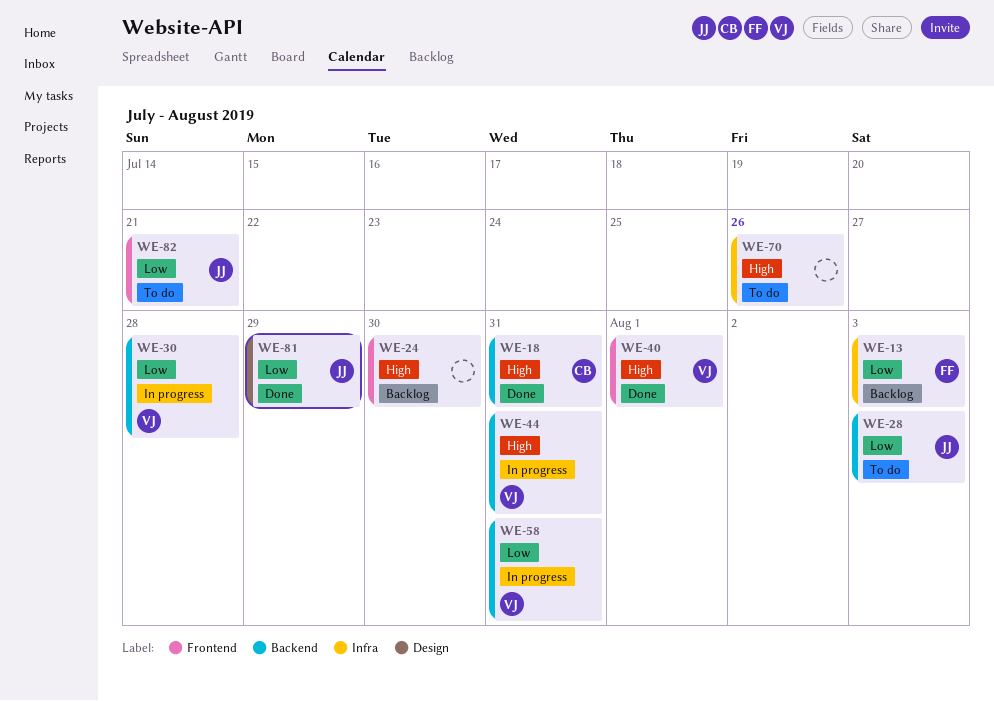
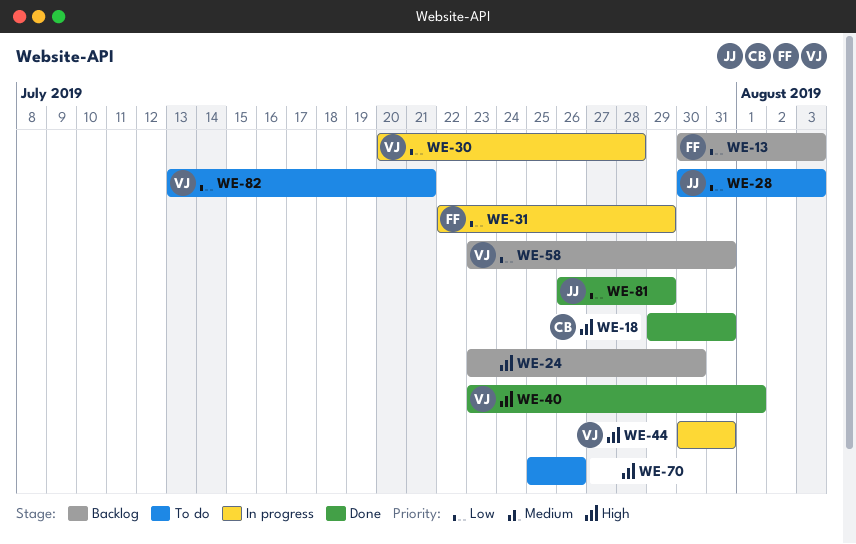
WE-31: none -> present
WE-58, status: In progress -> Backlog
WE-82, owner: JJ -> VJ

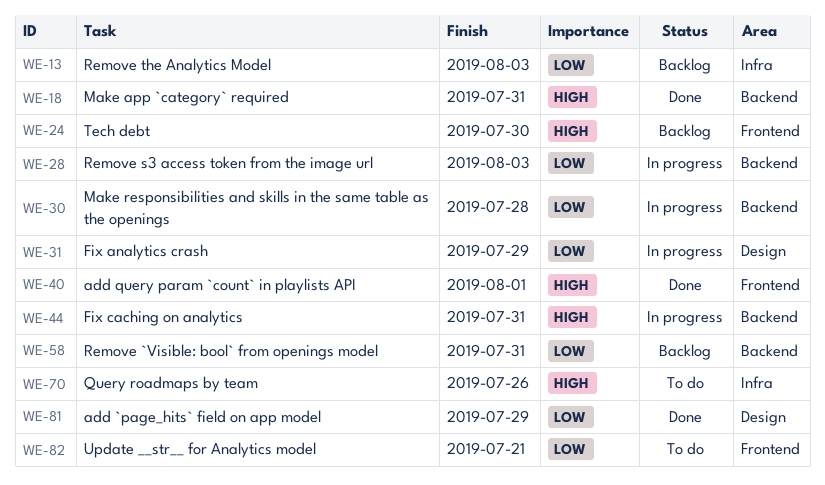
WE-28, status: To do -> In progress

